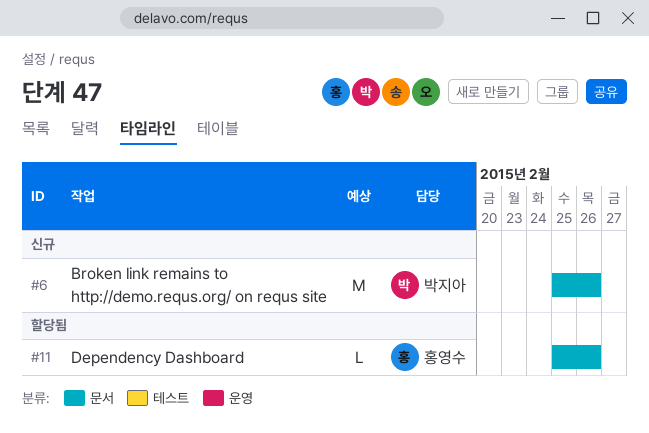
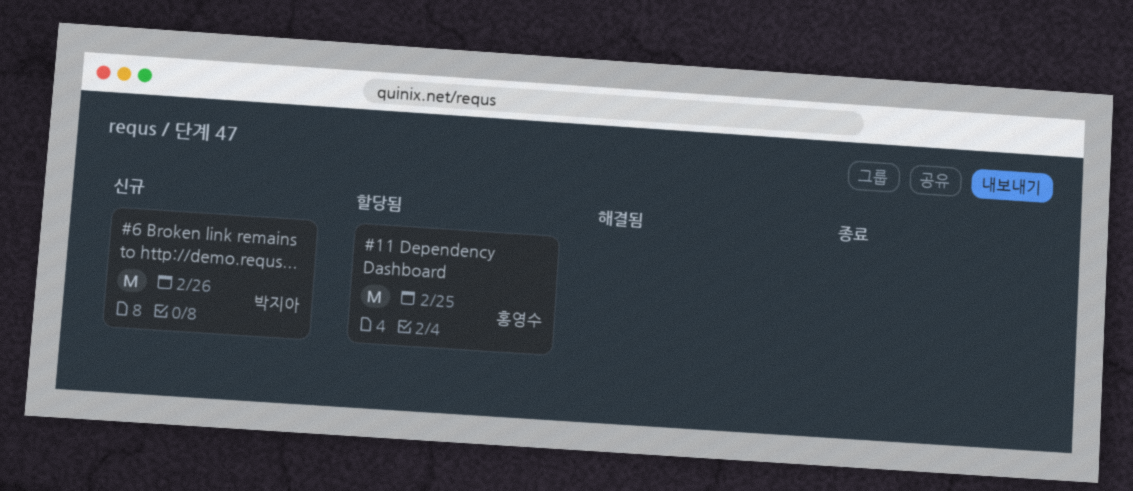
#11, estimate: L -> M
#11, due: Feb 26 -> Feb 25

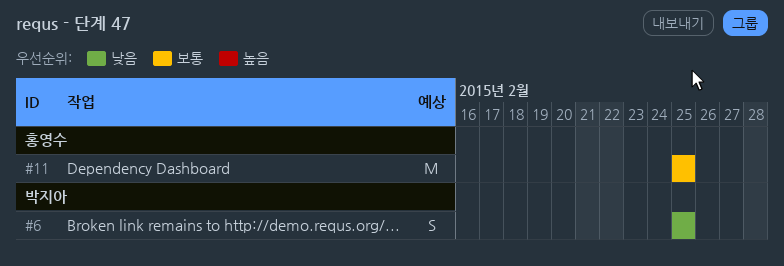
#6, estimate: M -> S
#6, due: Feb 26 -> Feb 25

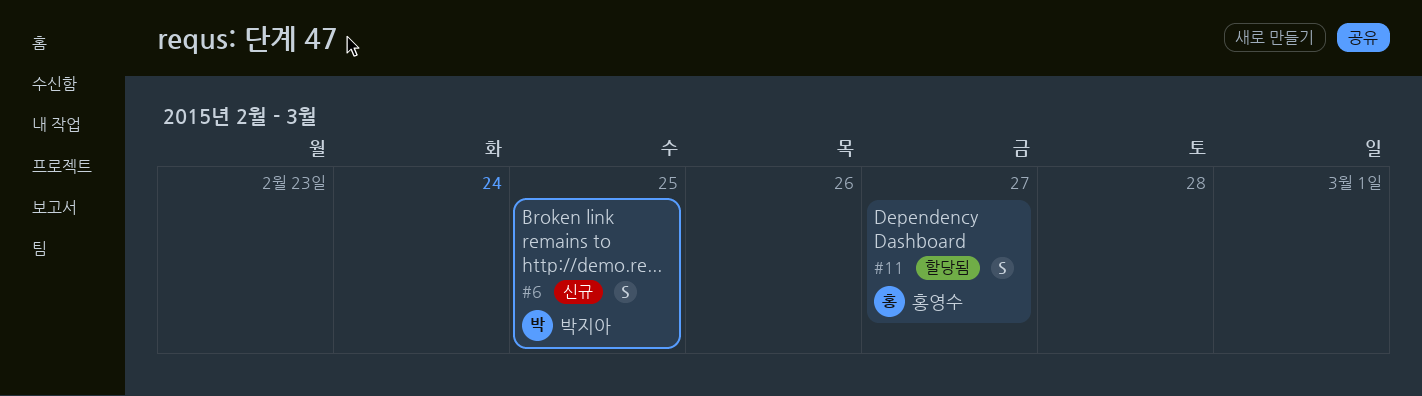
#11, estimate: M -> S
#11, due: Feb 25 -> Feb 27

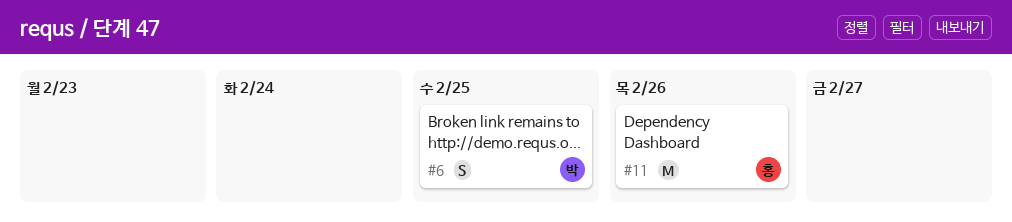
#11, estimate: S -> M
#11, due: Feb 27 -> Feb 26

